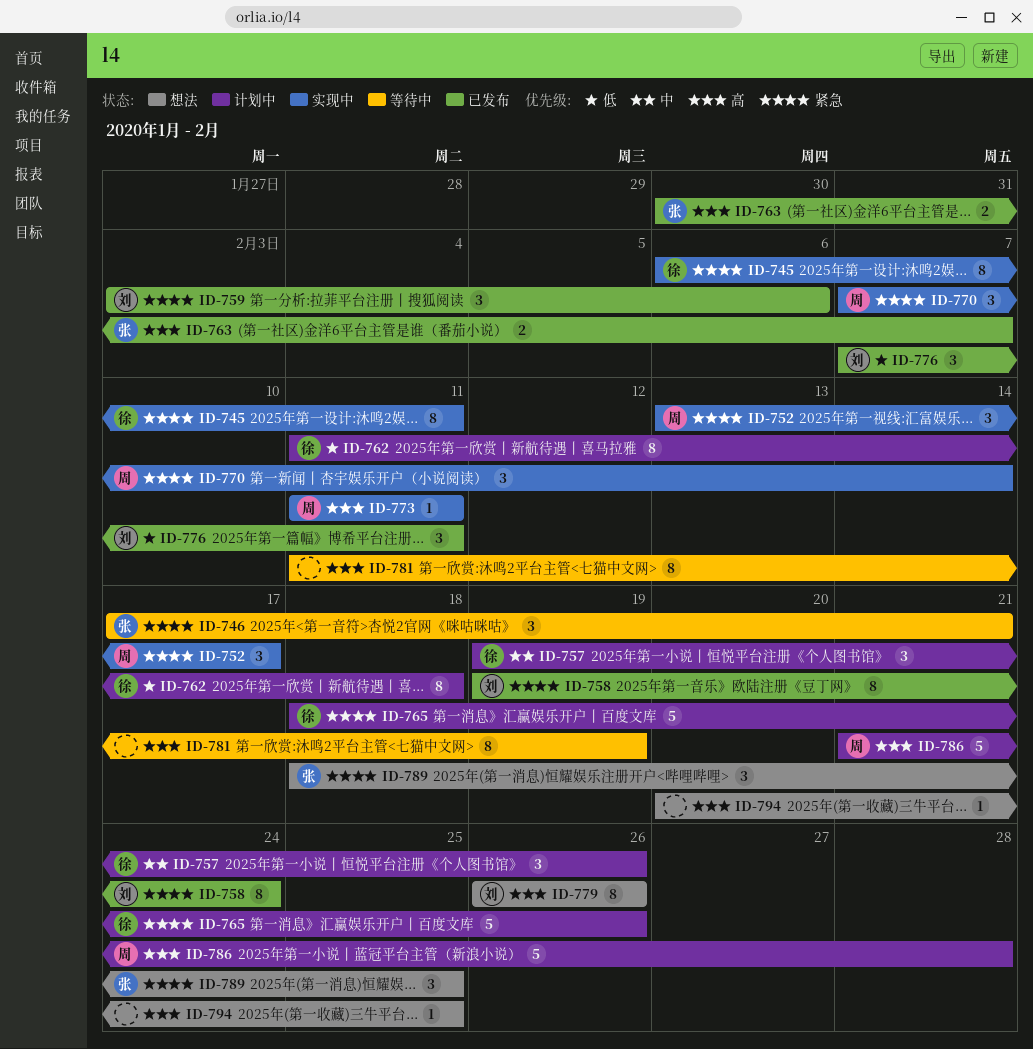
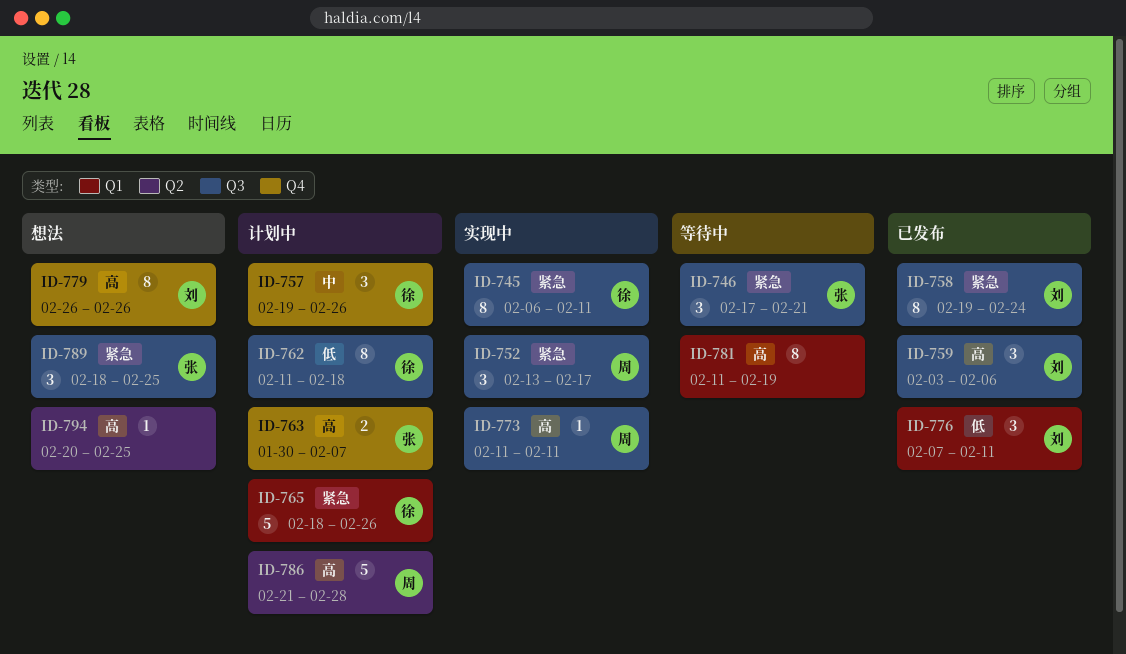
ID-759, priority: 紧急 -> 高
ID-763, status: 已发布 -> 计划中
ID-770: present -> none

